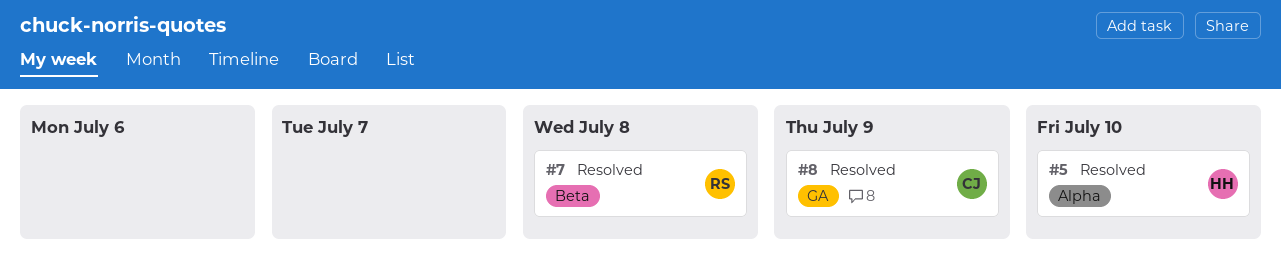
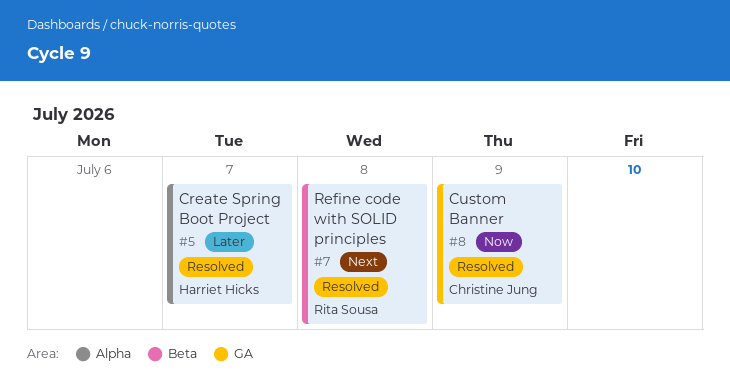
#5, due: Jul 10 -> Jul 7

